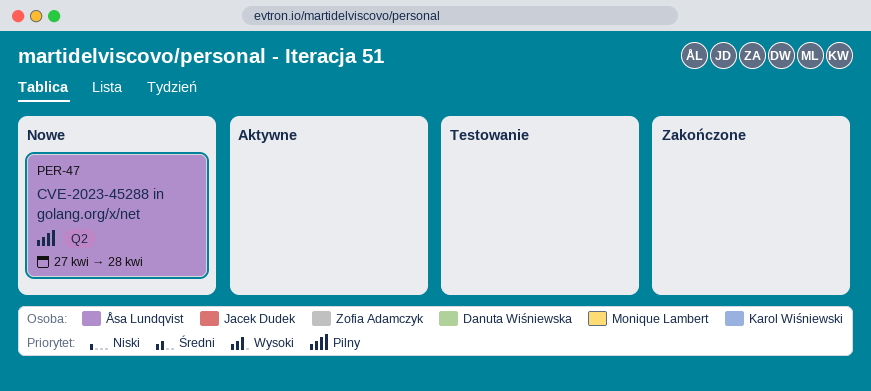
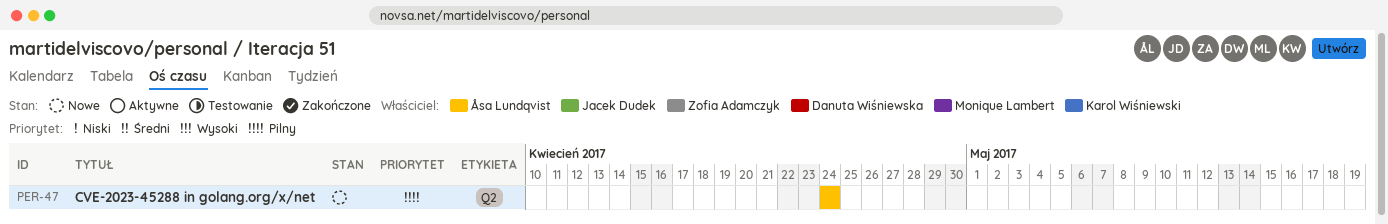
PER-47, start: Apr 27 -> Apr 24
PER-47, due: Apr 28 -> Apr 24

